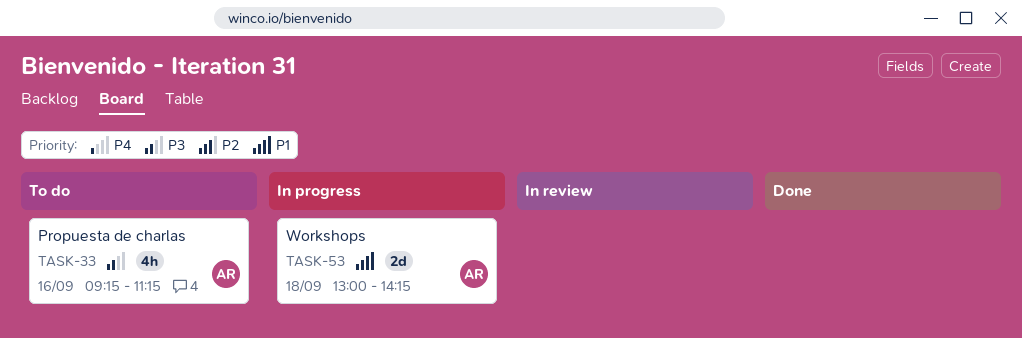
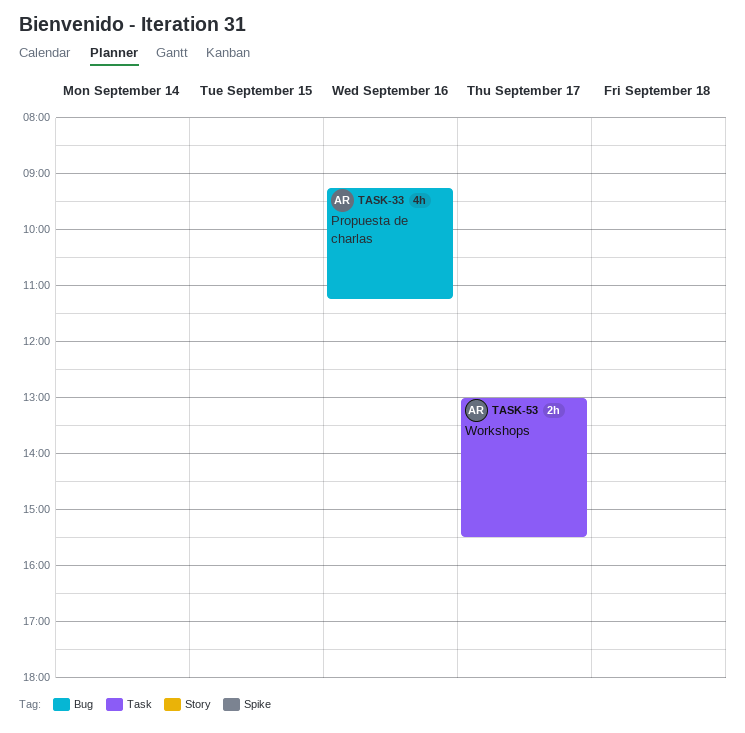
TASK-53, estimate: 2d -> 2h
TASK-53, day: Sep 18 -> Sep 17
TASK-53, ends: 14:15 -> 15:30

